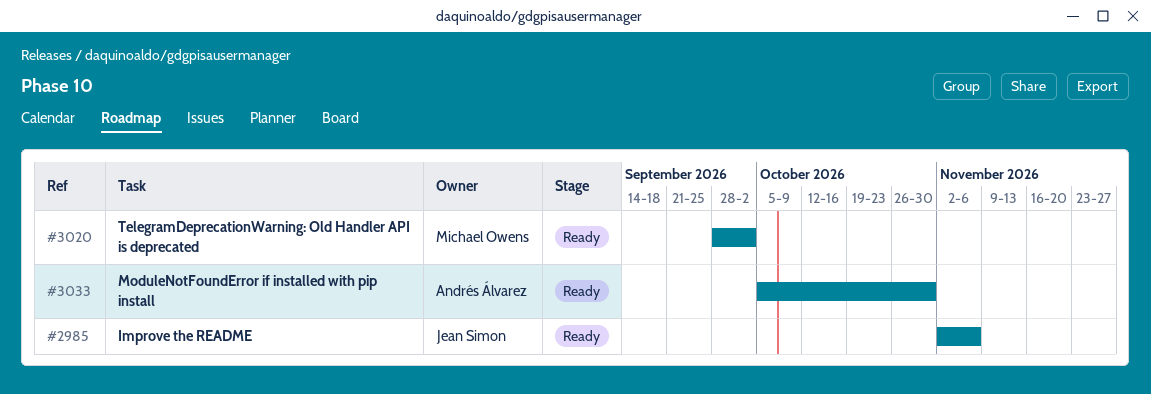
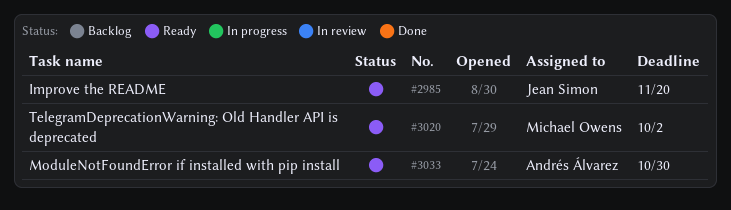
#2985, due: Nov 6 -> Nov 20

